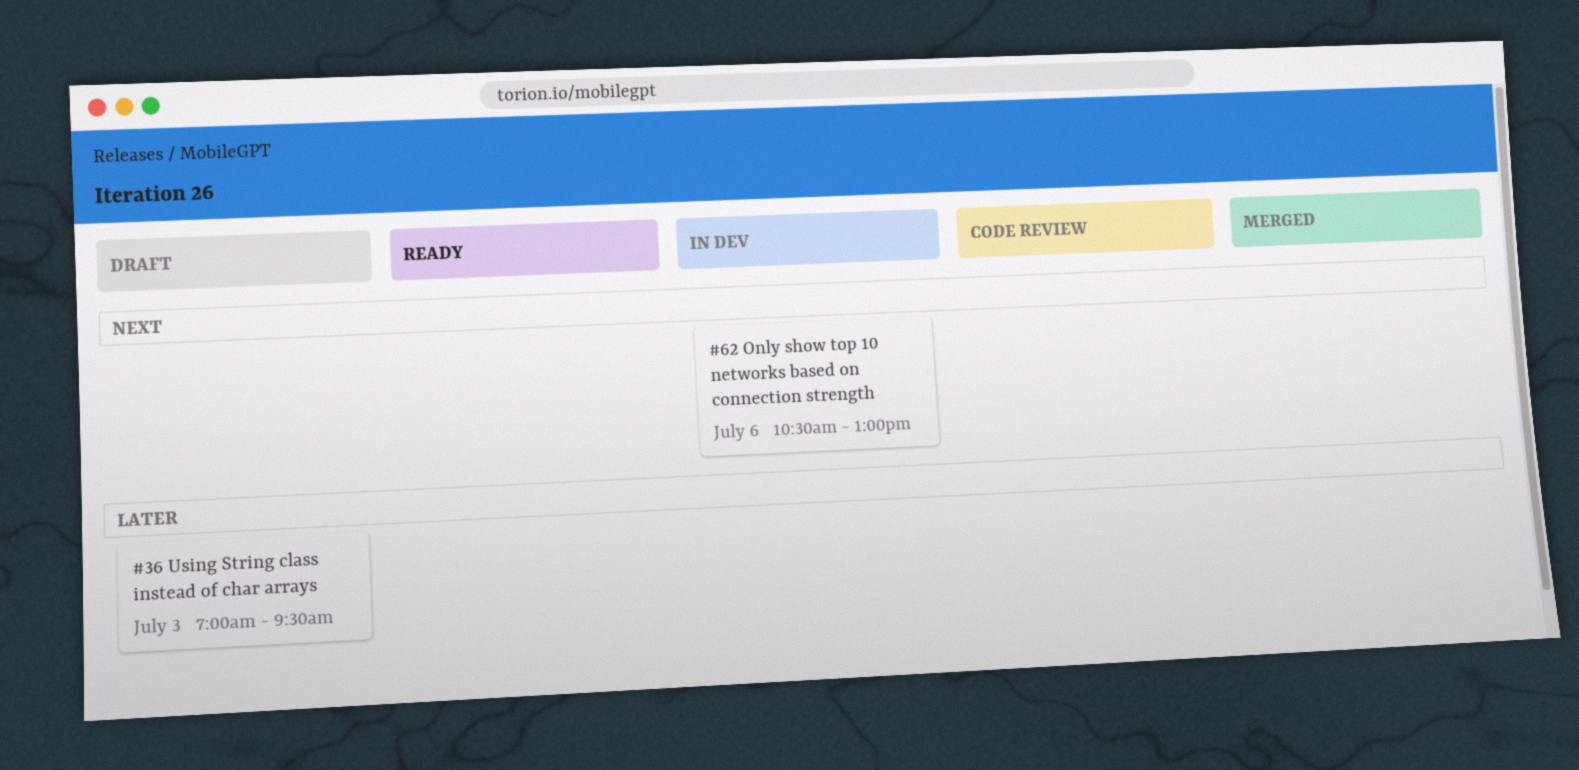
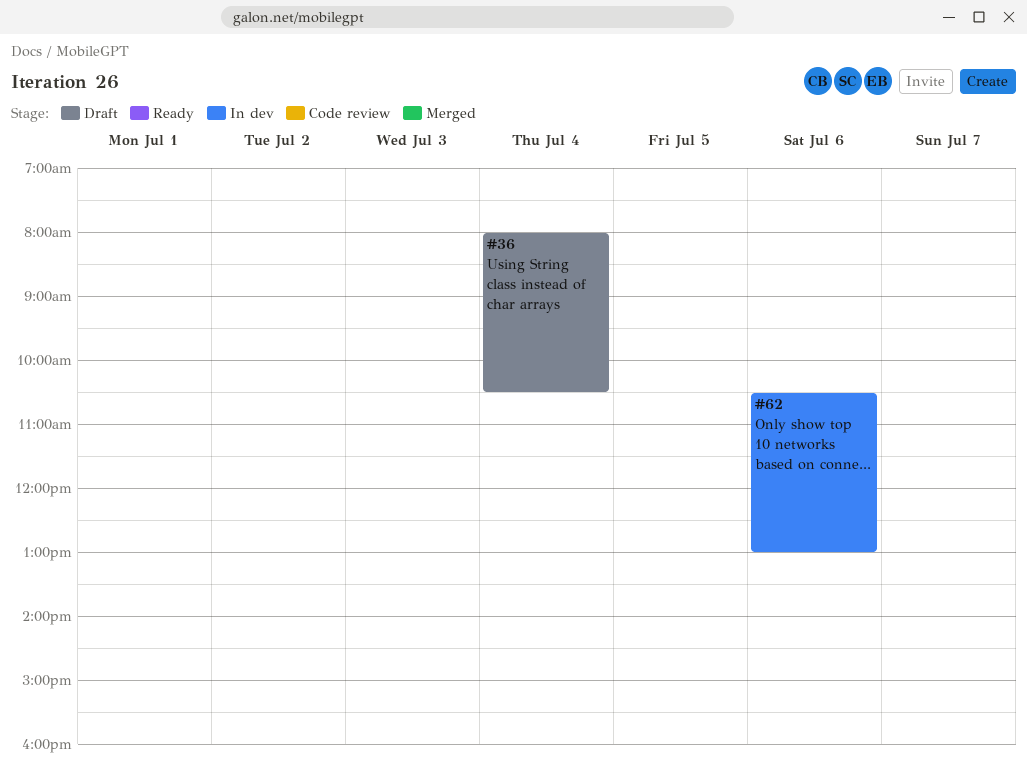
#36, day: Jul 3 -> Jul 4
#36, begins: 07:00 -> 08:00
#36, ends: 09:30 -> 10:30

